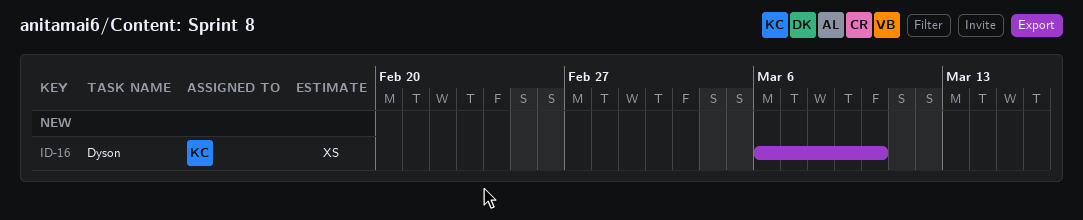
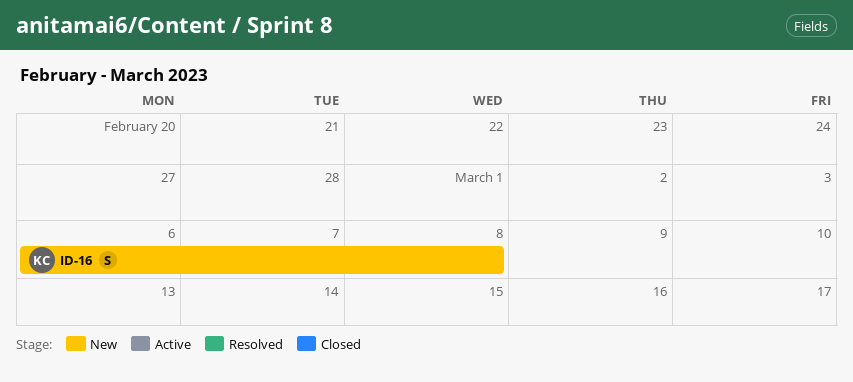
ID-16, estimate: XS -> S
ID-16, due: Mar 10 -> Mar 8

